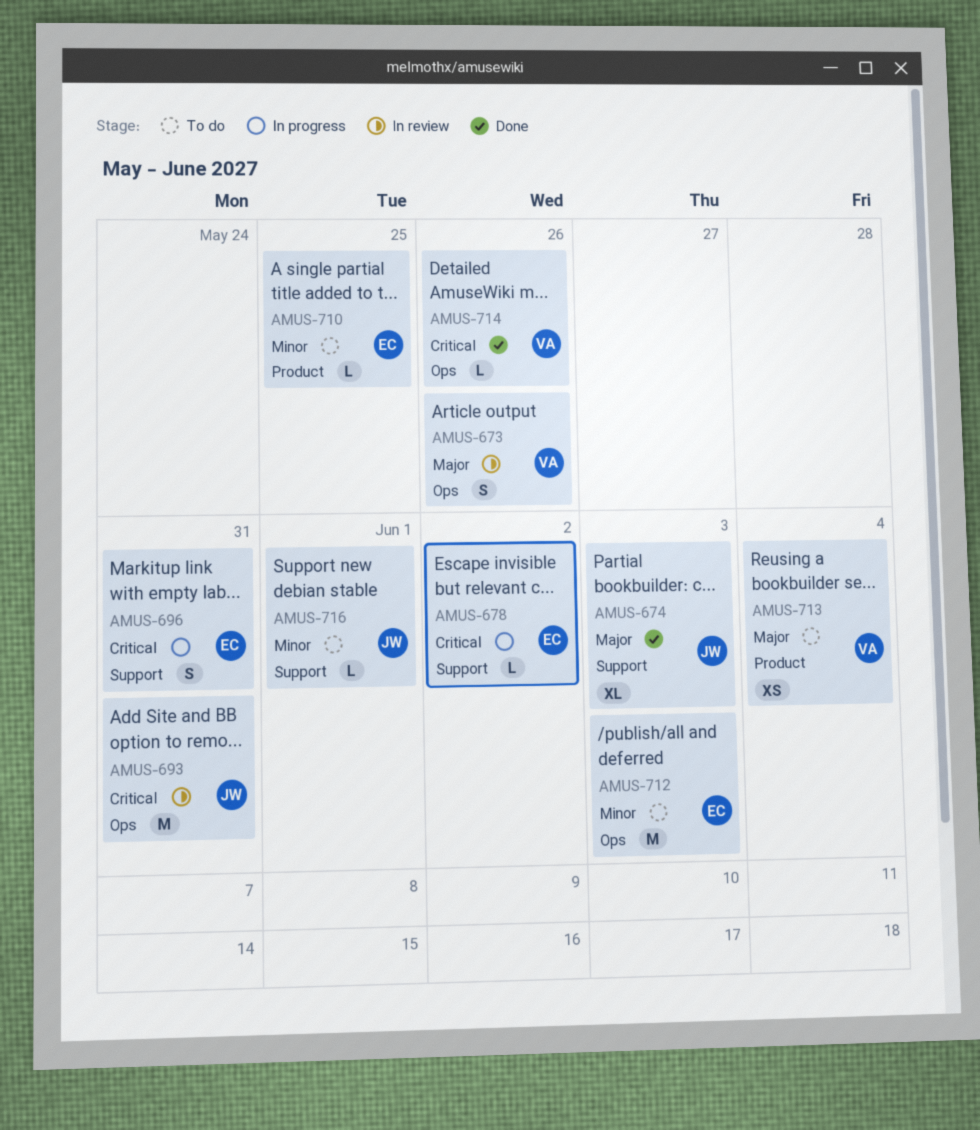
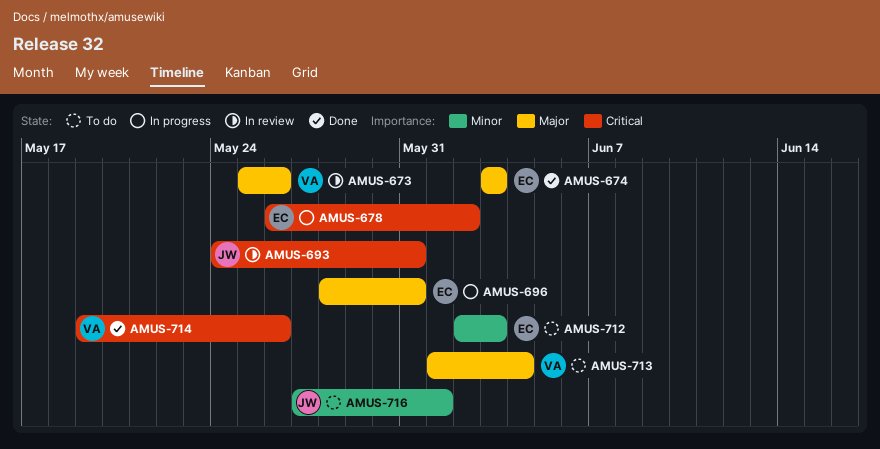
AMUS-674, owner: JW -> EC
AMUS-696, priority: Critical -> Major
AMUS-710: present -> none

